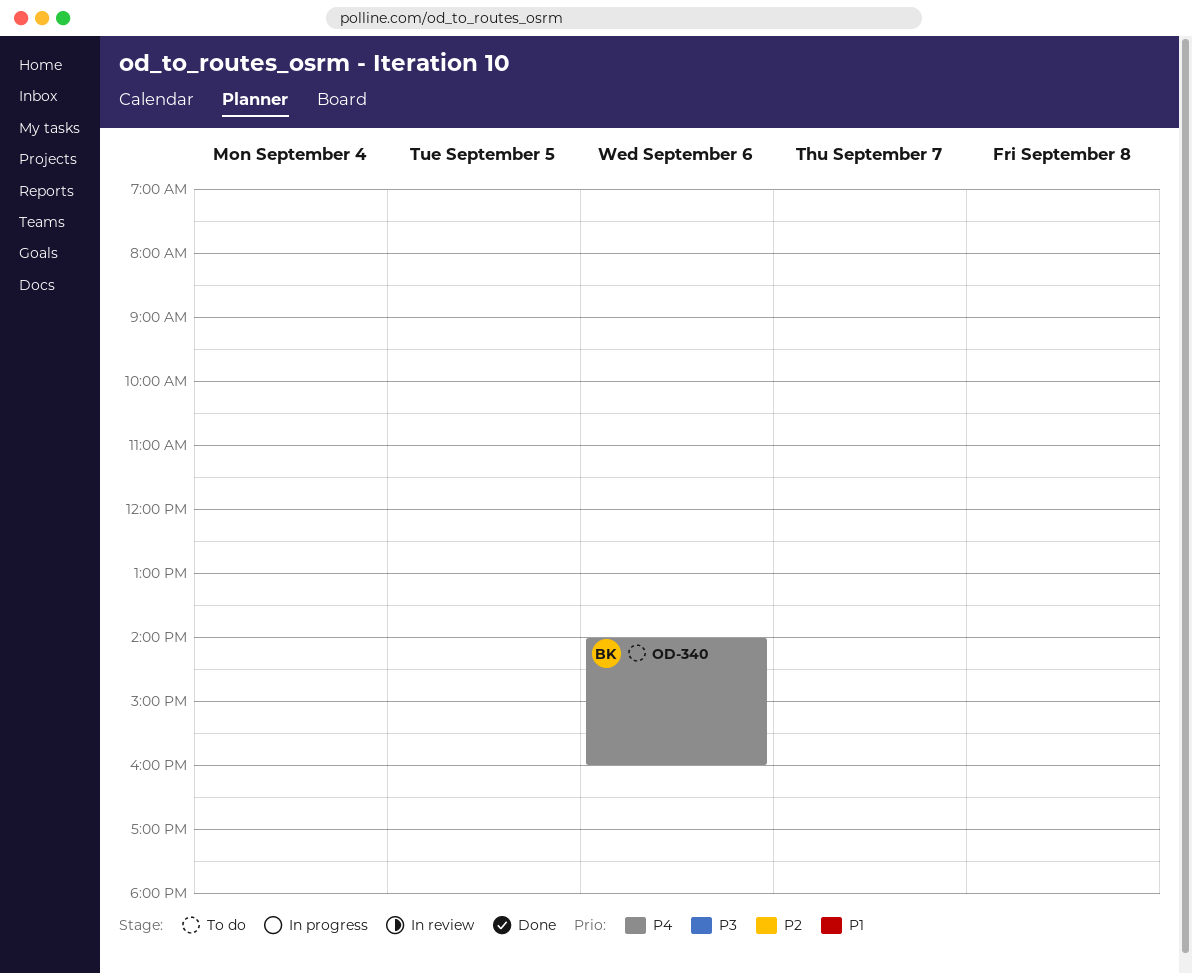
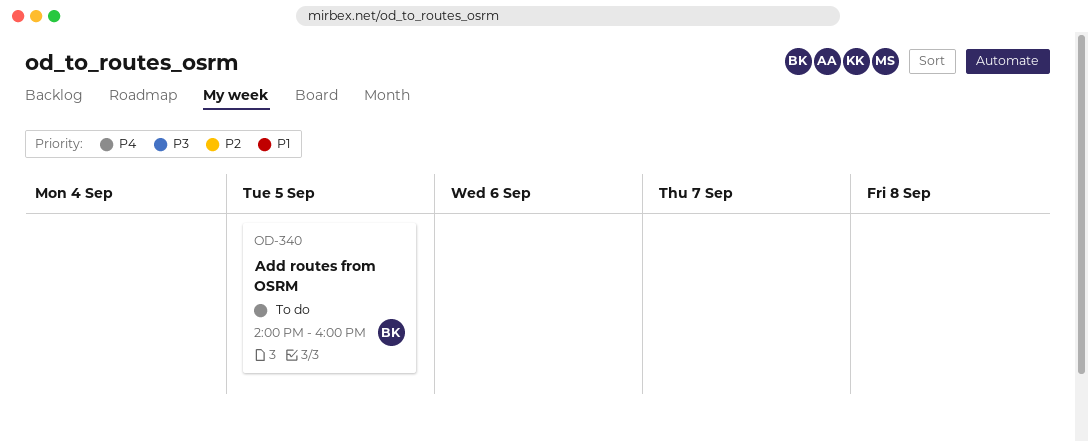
OD-340, day: Sep 6 -> Sep 5

